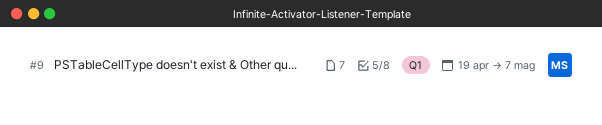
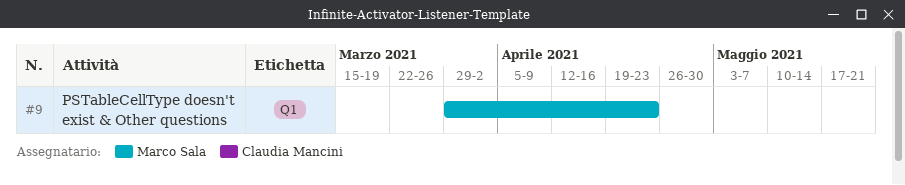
#9, start: Apr 19 -> Mar 29
#9, due: May 7 -> Apr 23

